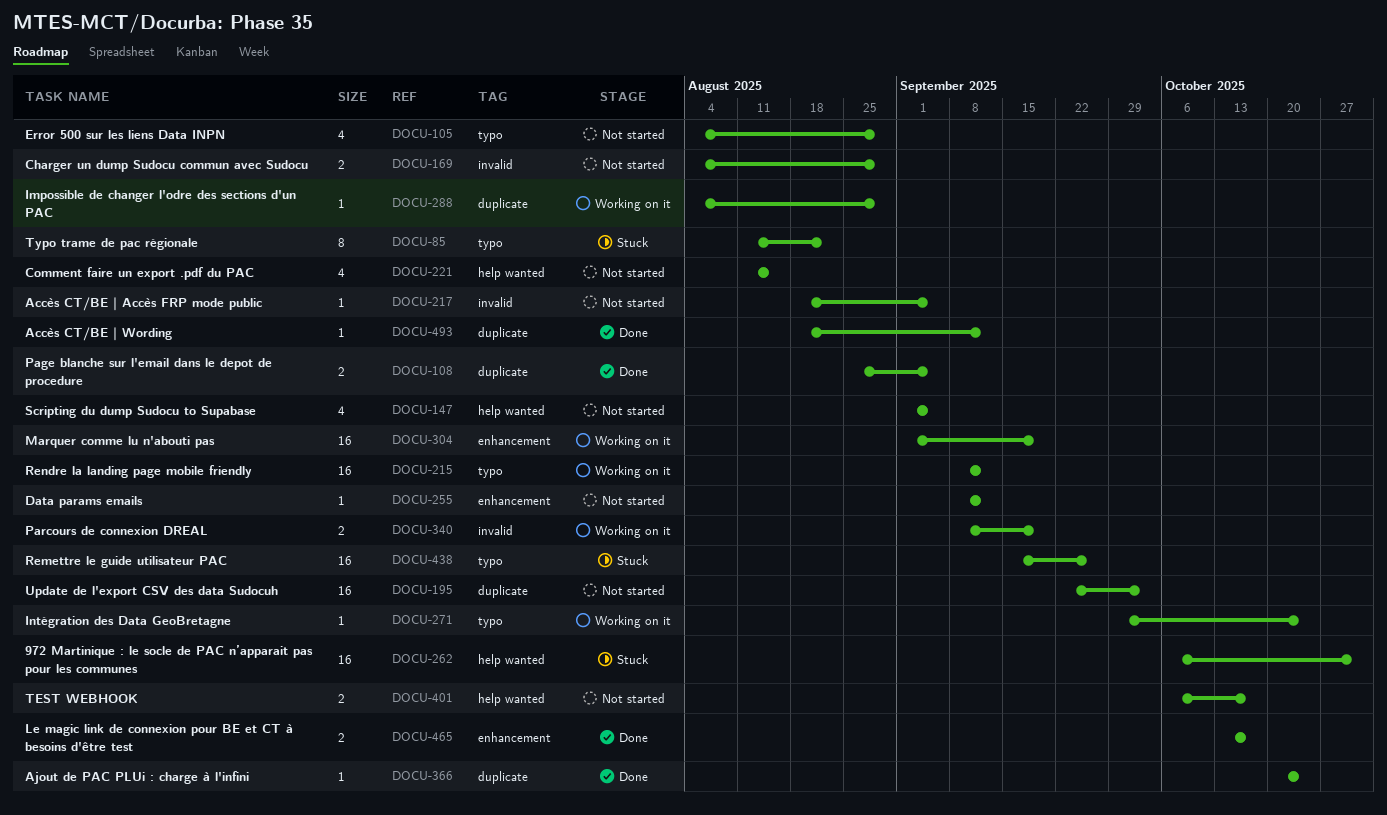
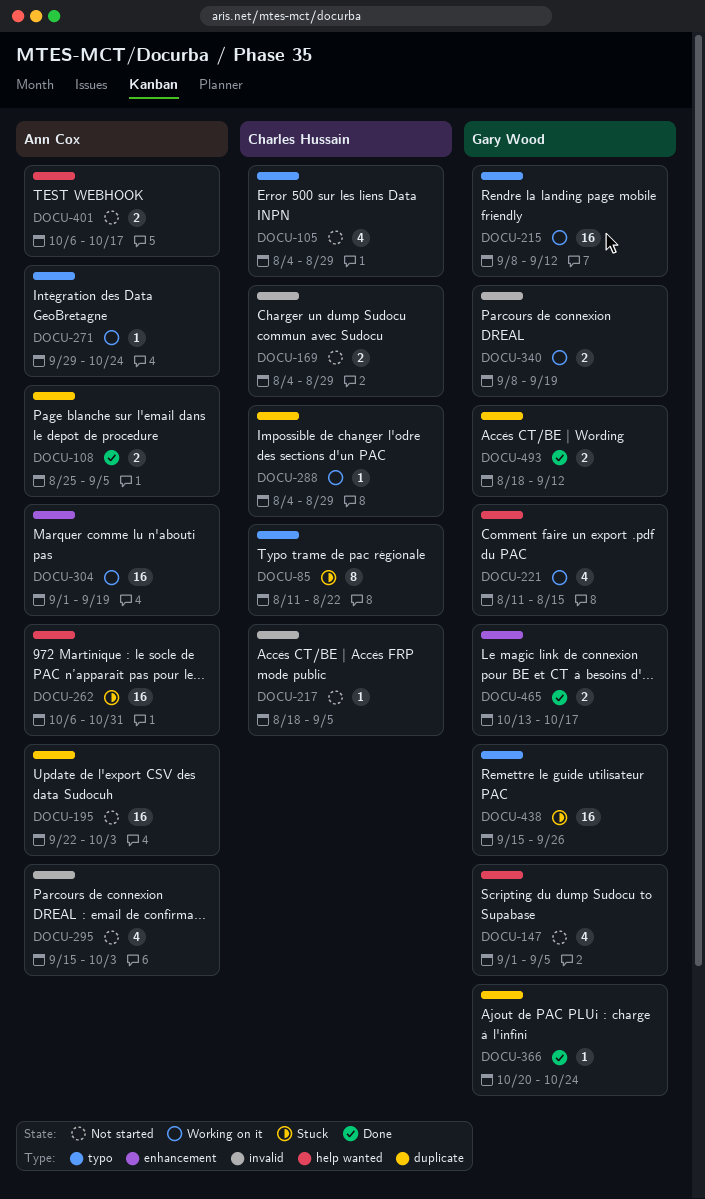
DOCU-221, status: Not started -> Working on it
DOCU-255: present -> none
DOCU-295: none -> present
DOCU-493, estimate: 1 -> 2

